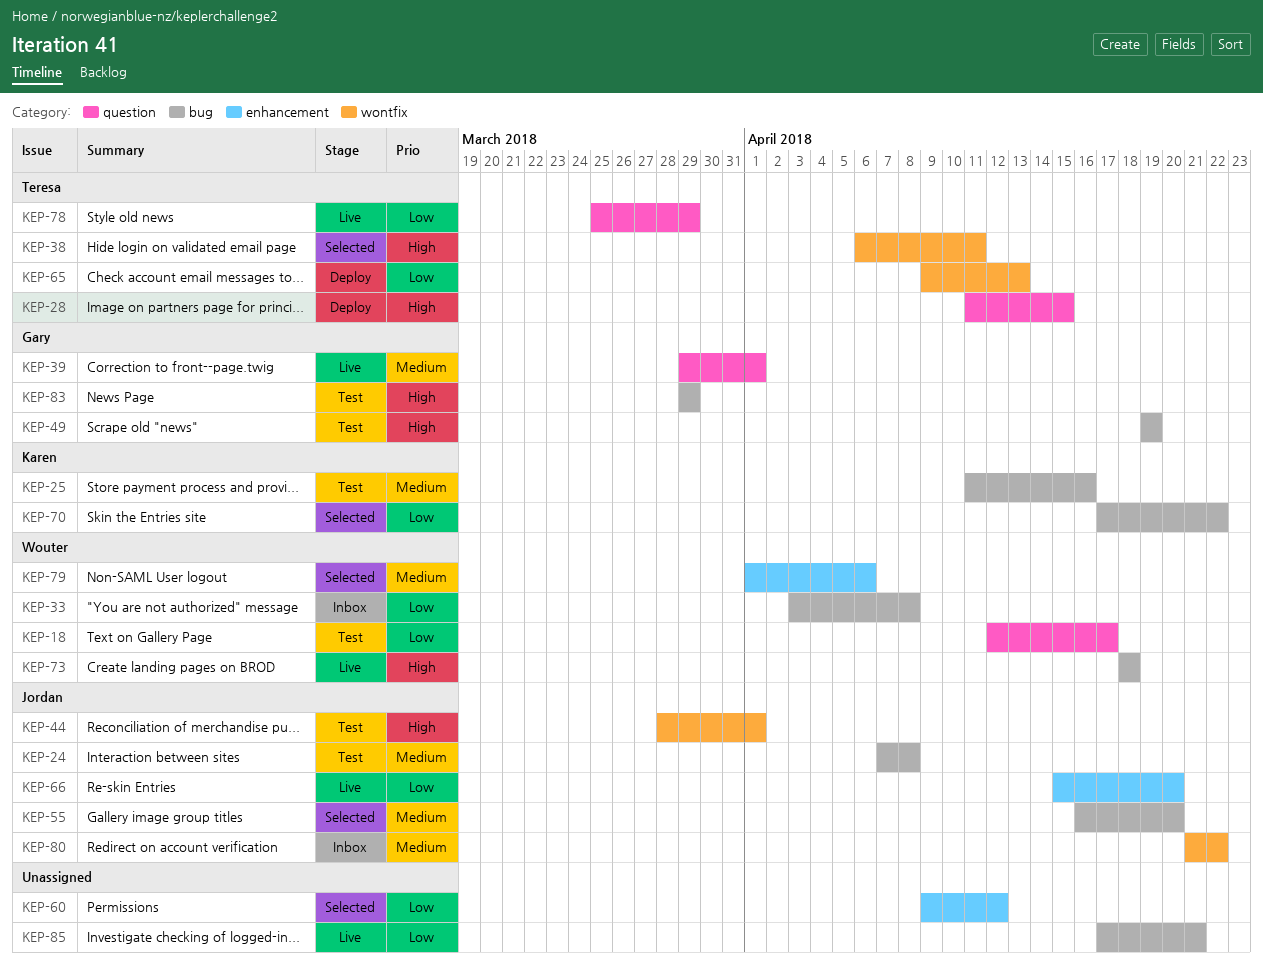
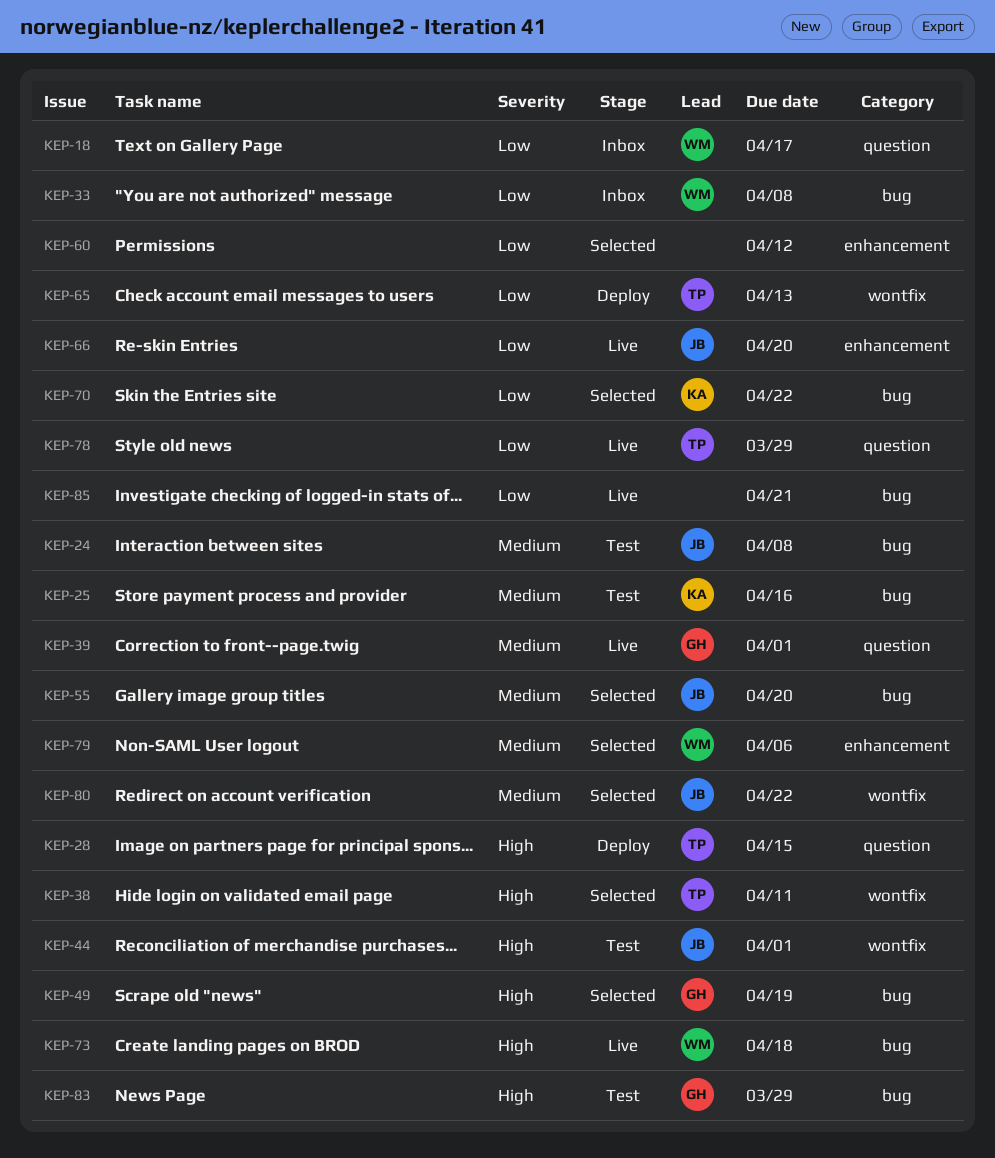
KEP-18, status: Test -> Inbox
KEP-49, status: Test -> Selected
KEP-80, status: Inbox -> Selected

